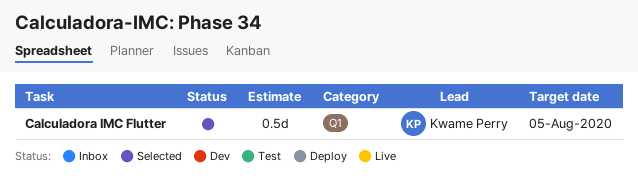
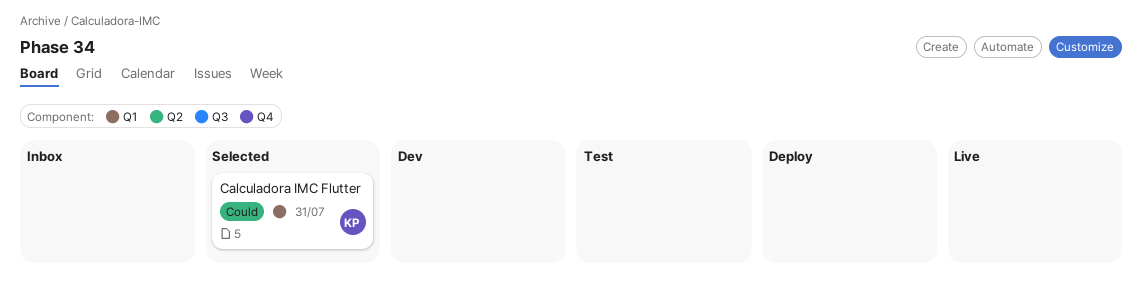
Calculadora IMC Flutter, due: Aug 5 -> Jul 31

